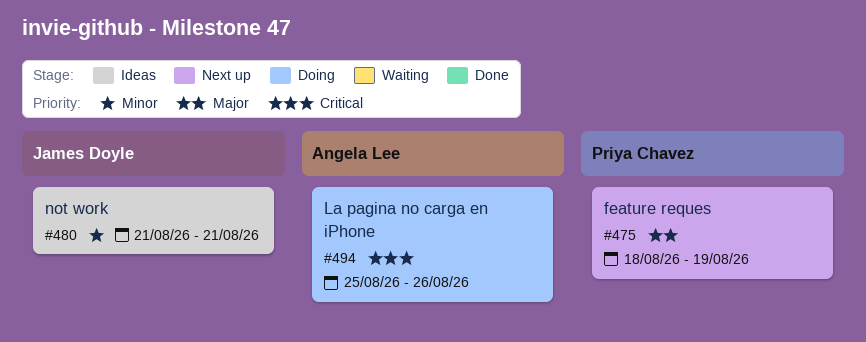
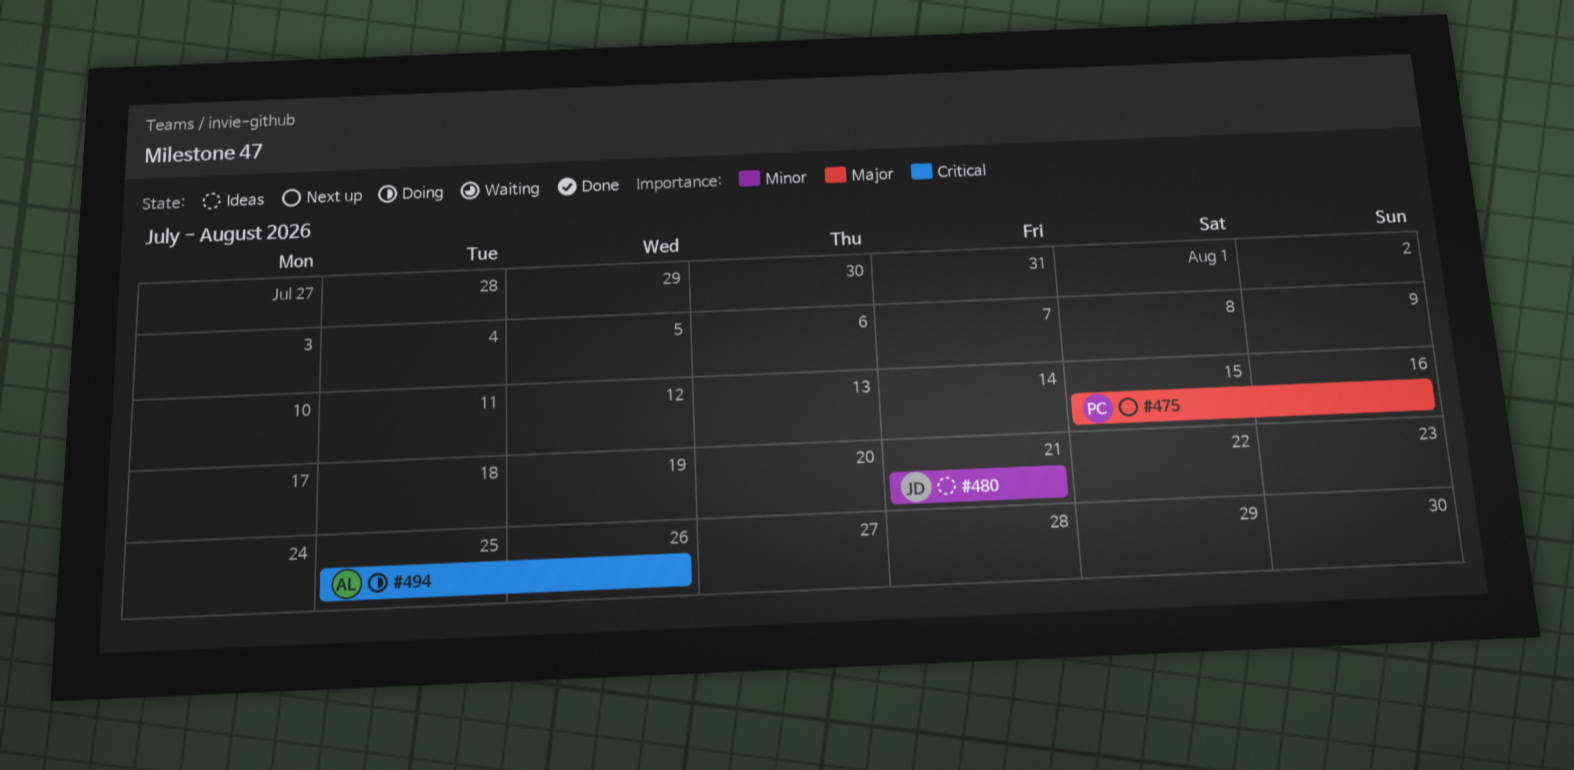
#475, start: Aug 18 -> Aug 15
#475, due: Aug 19 -> Aug 16

